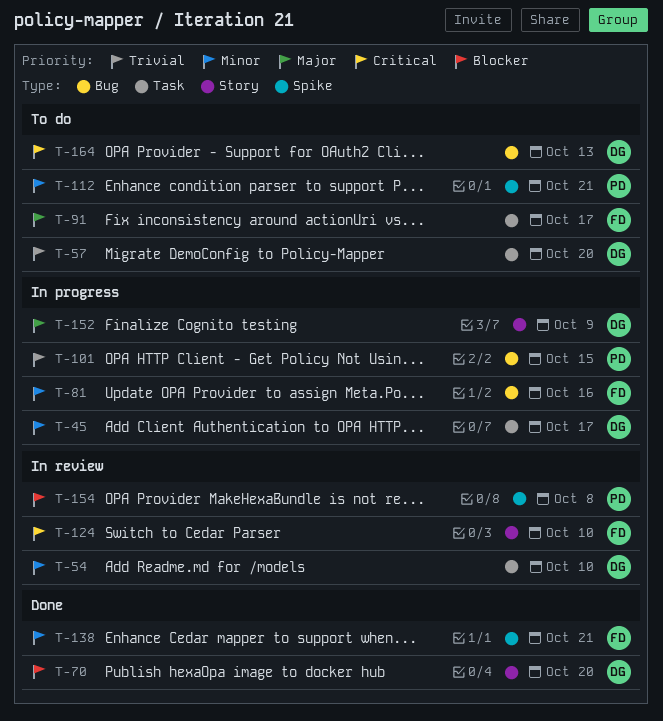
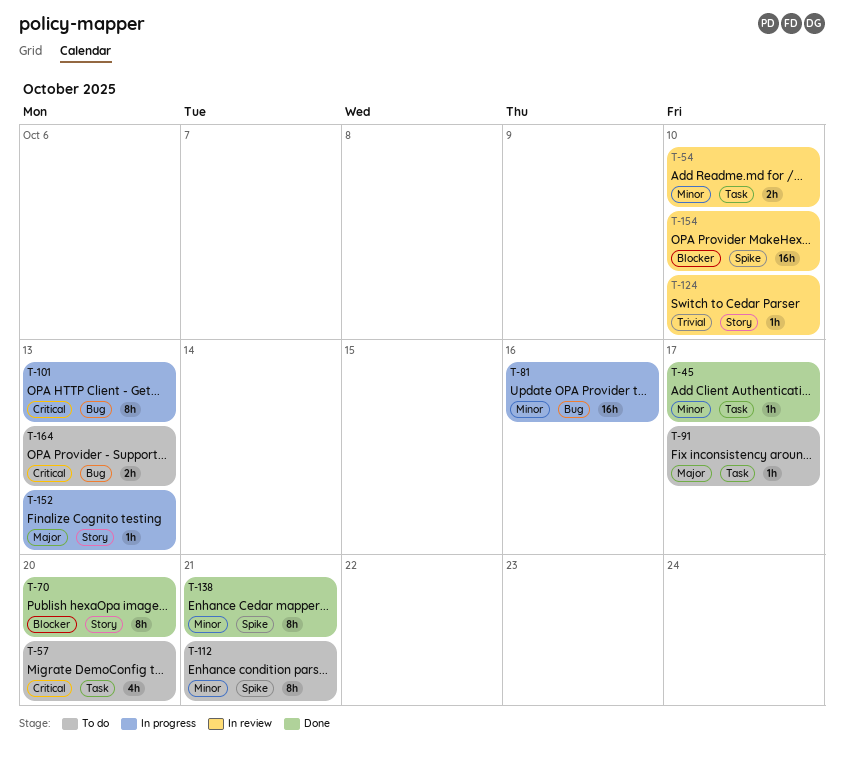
T-45, status: In progress -> Done
T-57, priority: Trivial -> Critical
T-101, priority: Trivial -> Critical
T-101, due: Oct 15 -> Oct 13
T-124, priority: Critical -> Trivial
T-152, due: Oct 9 -> Oct 13
T-154, due: Oct 8 -> Oct 10

